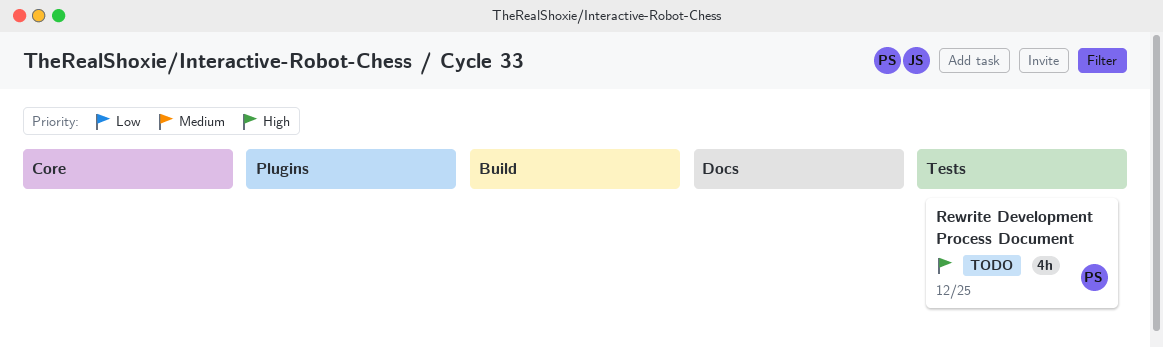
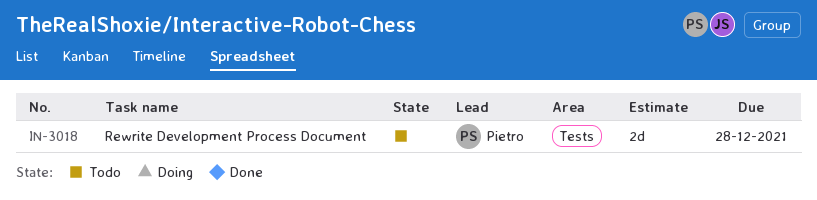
Rewrite Development Process Document, estimate: 4h -> 2d
Rewrite Development Process Document, due: Dec 25 -> Dec 28

